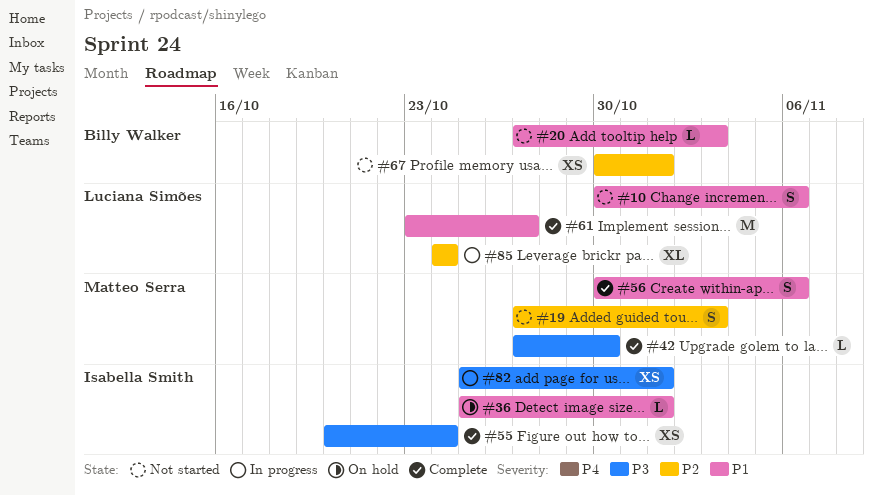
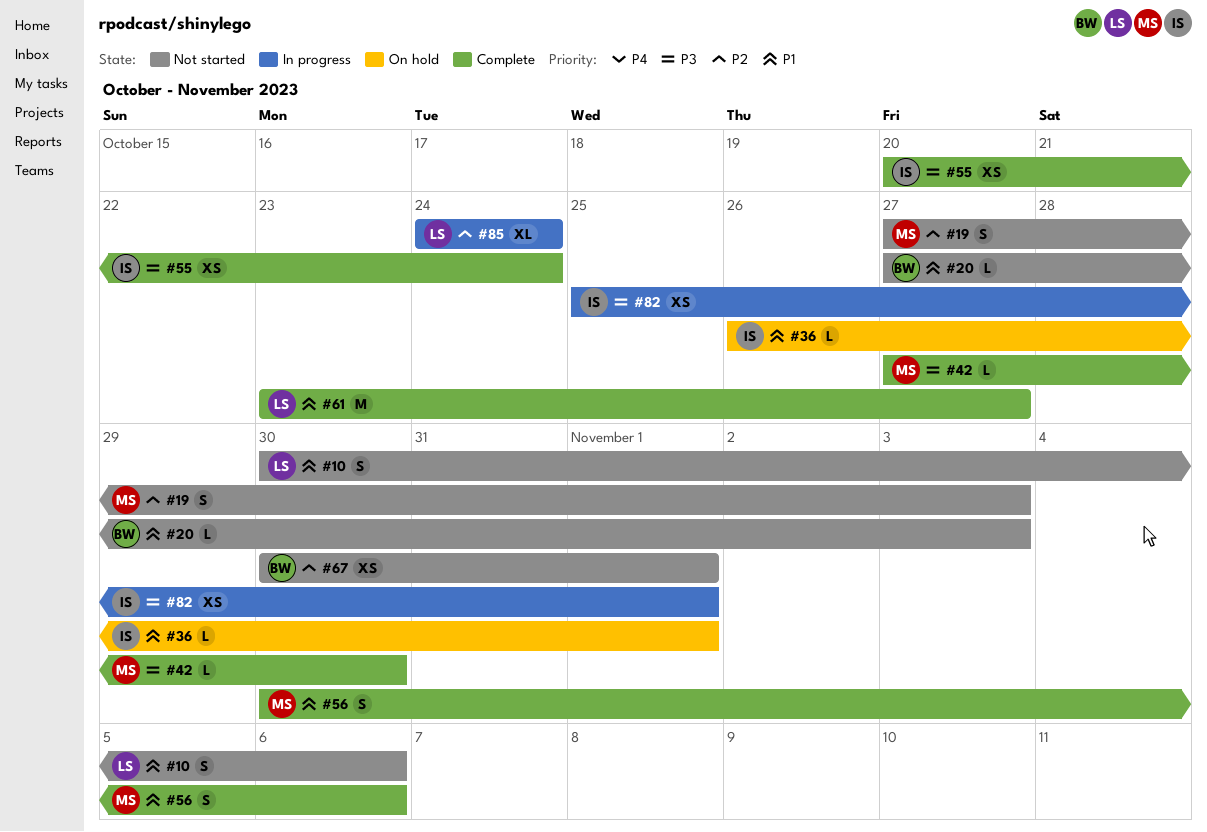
#36, start: Oct 25 -> Oct 26

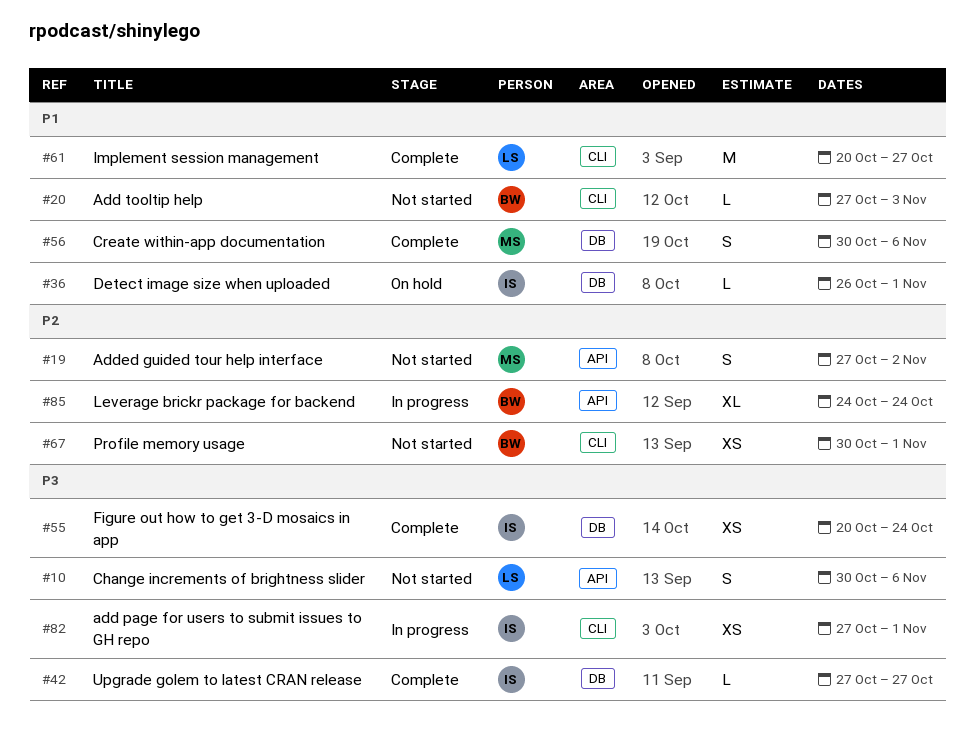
#10, priority: P1 -> P3
#19, due: Nov 3 -> Nov 2
#42, owner: MS -> IS
#42, due: Oct 30 -> Oct 27
#61, start: Oct 23 -> Oct 20
#82, start: Oct 25 -> Oct 27
#85, owner: LS -> BW

